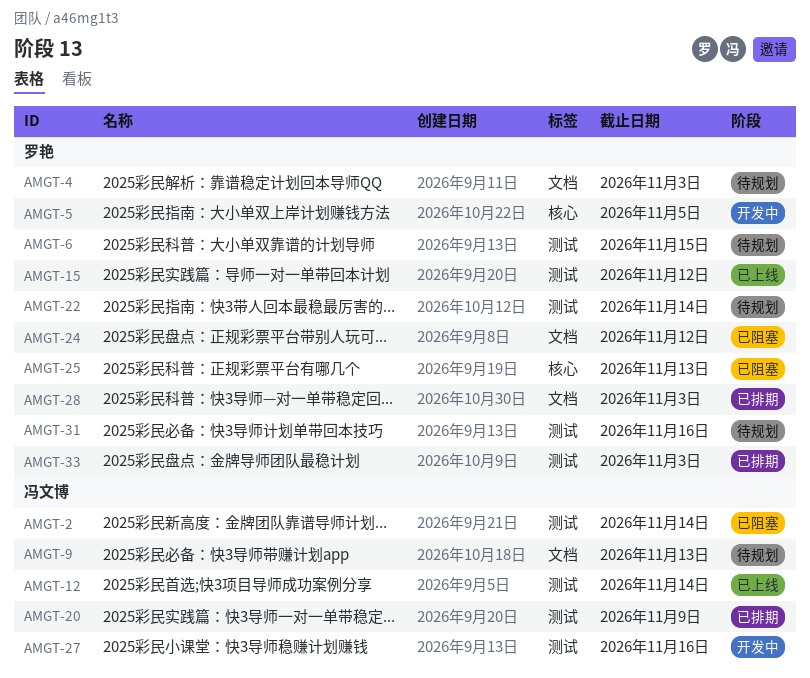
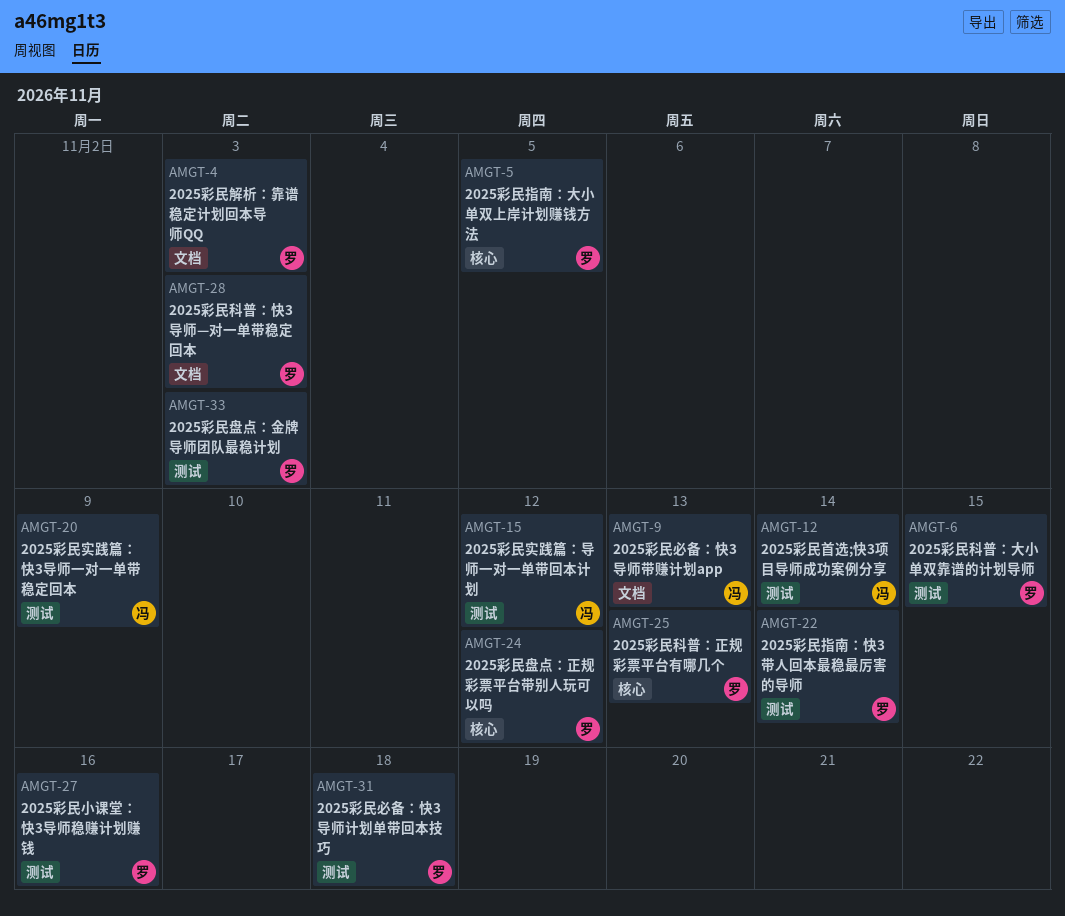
AMGT-2: present -> none
AMGT-15, owner: 罗艳 -> 冯文博
AMGT-24, label: 文档 -> 核心
AMGT-27, owner: 冯文博 -> 罗艳
AMGT-31, due: Nov 16 -> Nov 18

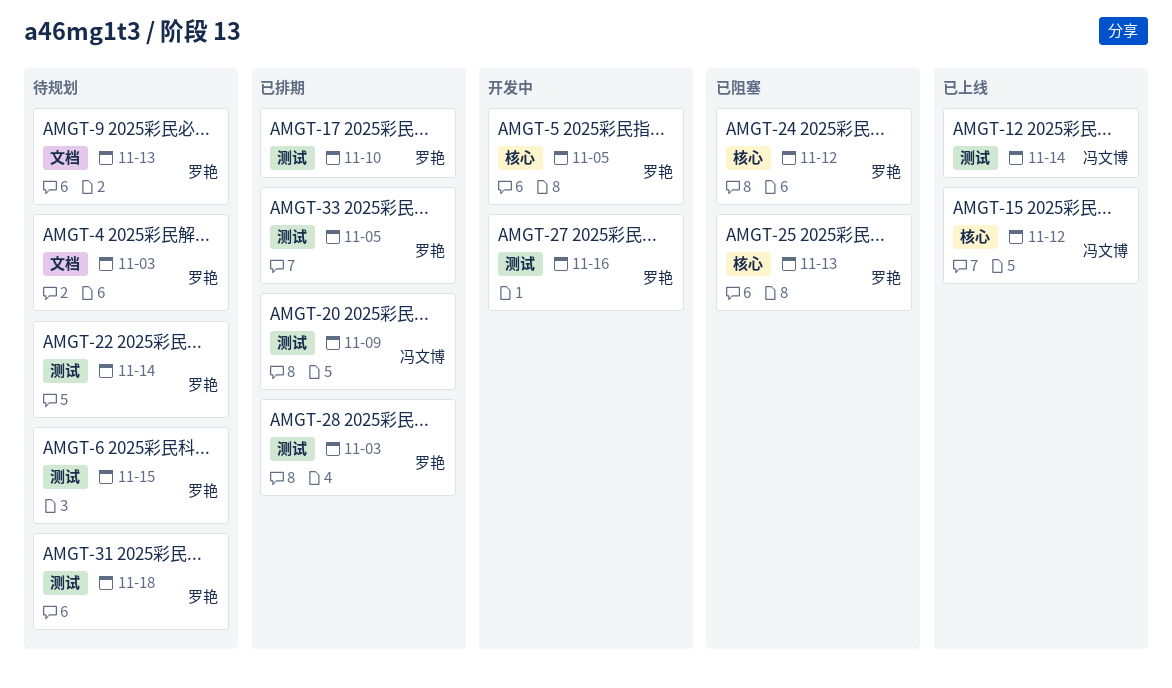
AMGT-9, owner: 冯文博 -> 罗艳
AMGT-15, label: 测试 -> 核心
AMGT-17: none -> present
AMGT-28, label: 文档 -> 测试
AMGT-33, due: Nov 3 -> Nov 5

